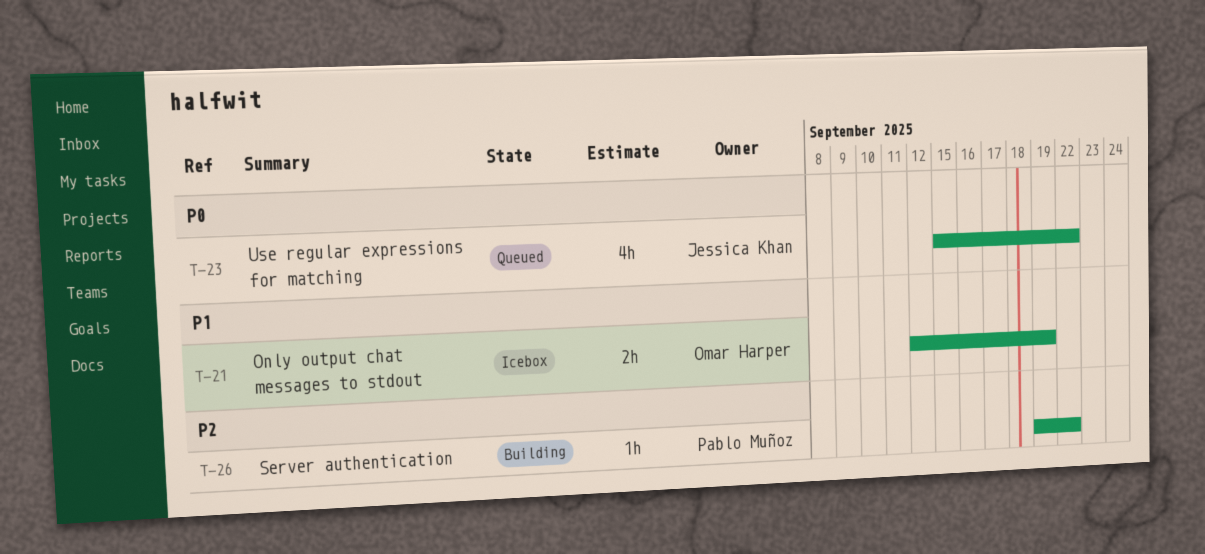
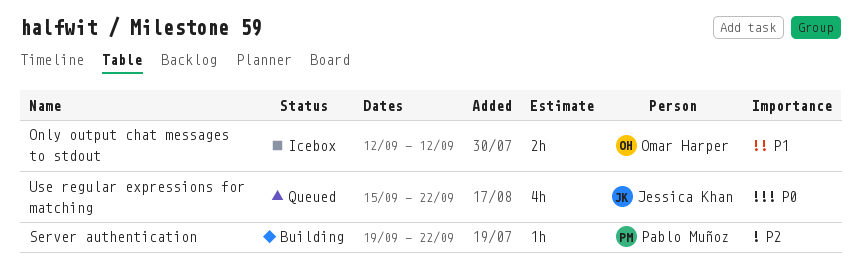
Only output chat messages to stdout, due: Sep 19 -> Sep 12

